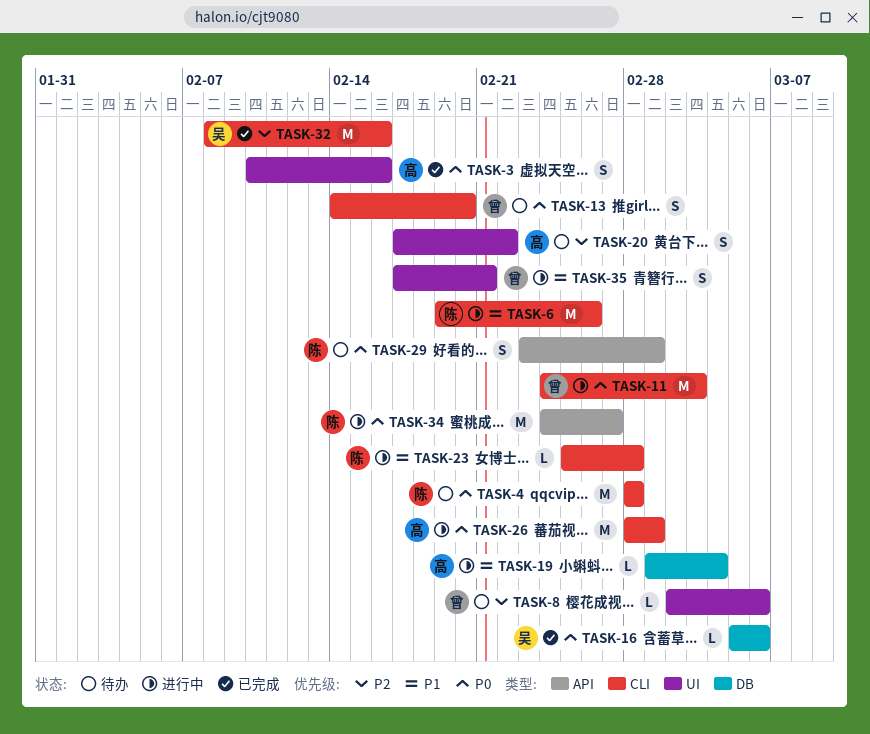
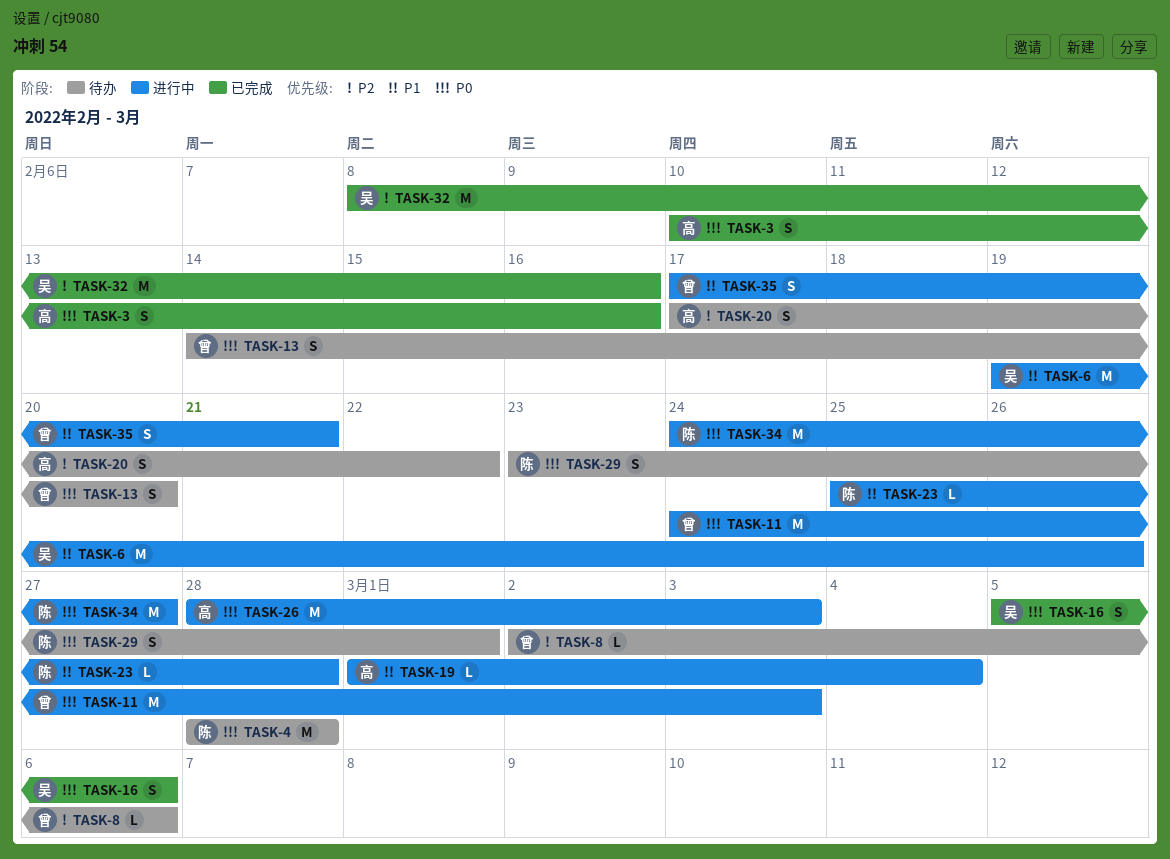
TASK-6, owner: 陈 -> 吴
TASK-16, estimate: L -> S
TASK-26, due: Mar 1 -> Mar 3

